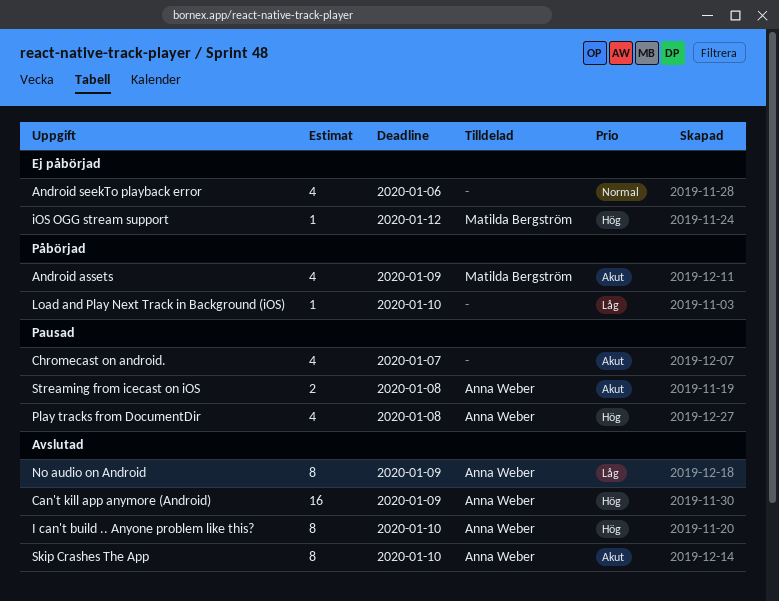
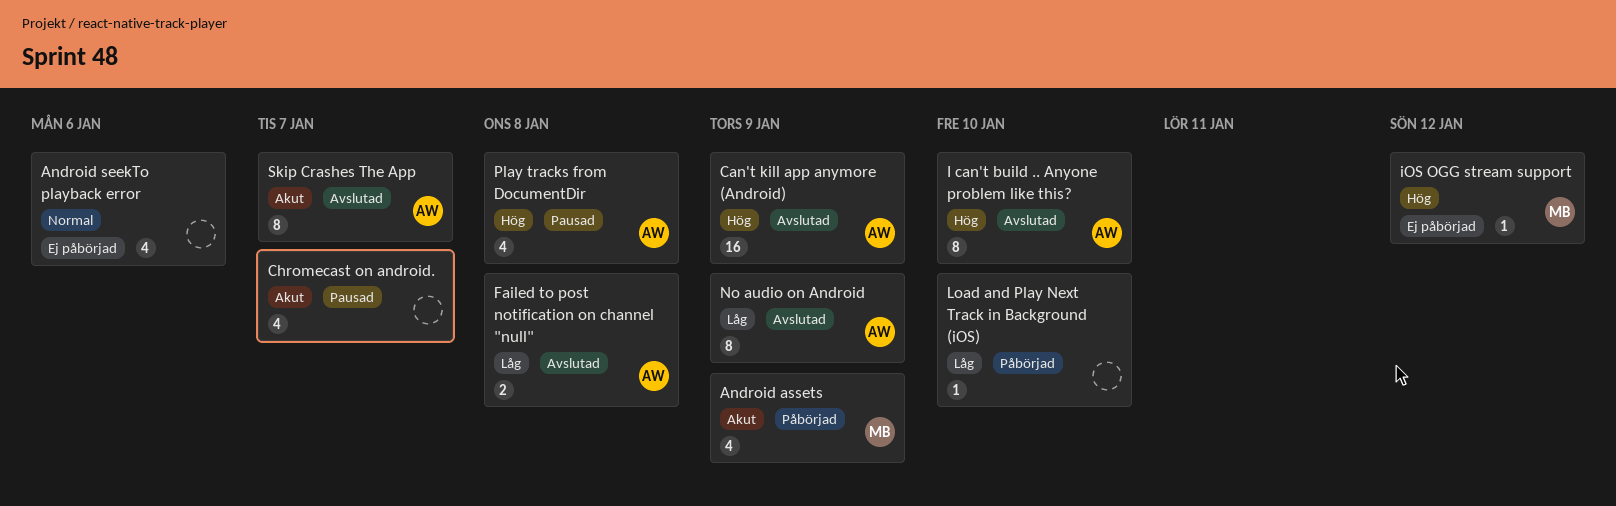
Failed to post notification on channel "null": none -> present
Skip Crashes The App, due: Jan 10 -> Jan 7
Streaming from icecast on iOS: present -> none

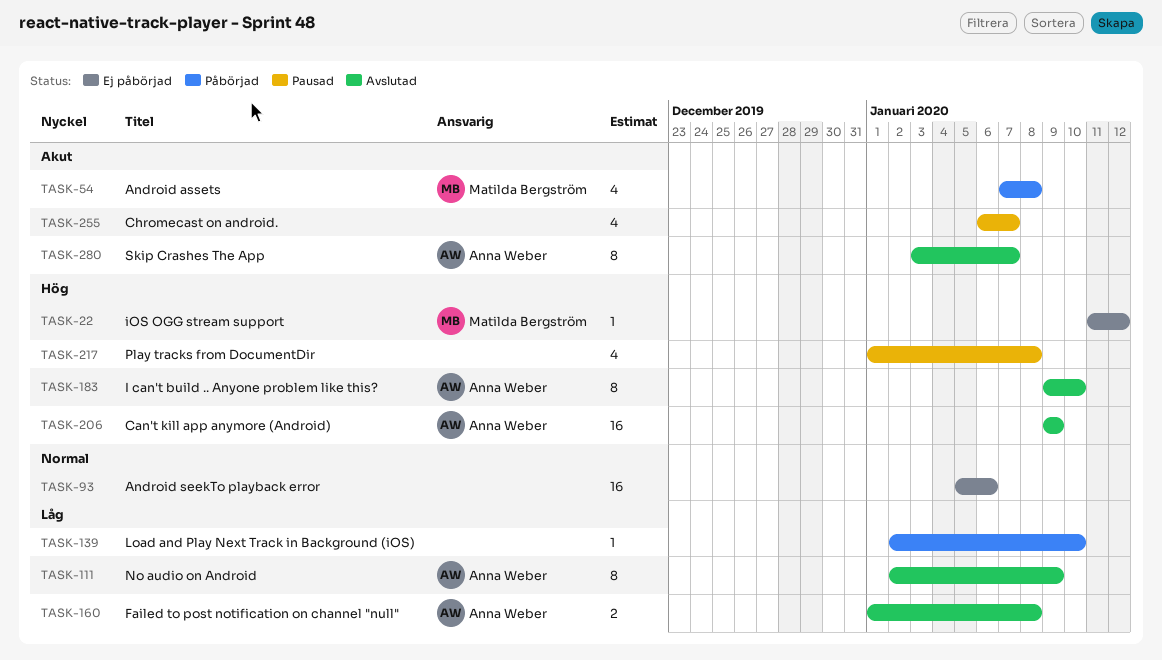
Android assets, due: Jan 9 -> Jan 8
Android seekTo playback error, estimate: 4 -> 16
Play tracks from DocumentDir, owner: Anna Weber -> none

